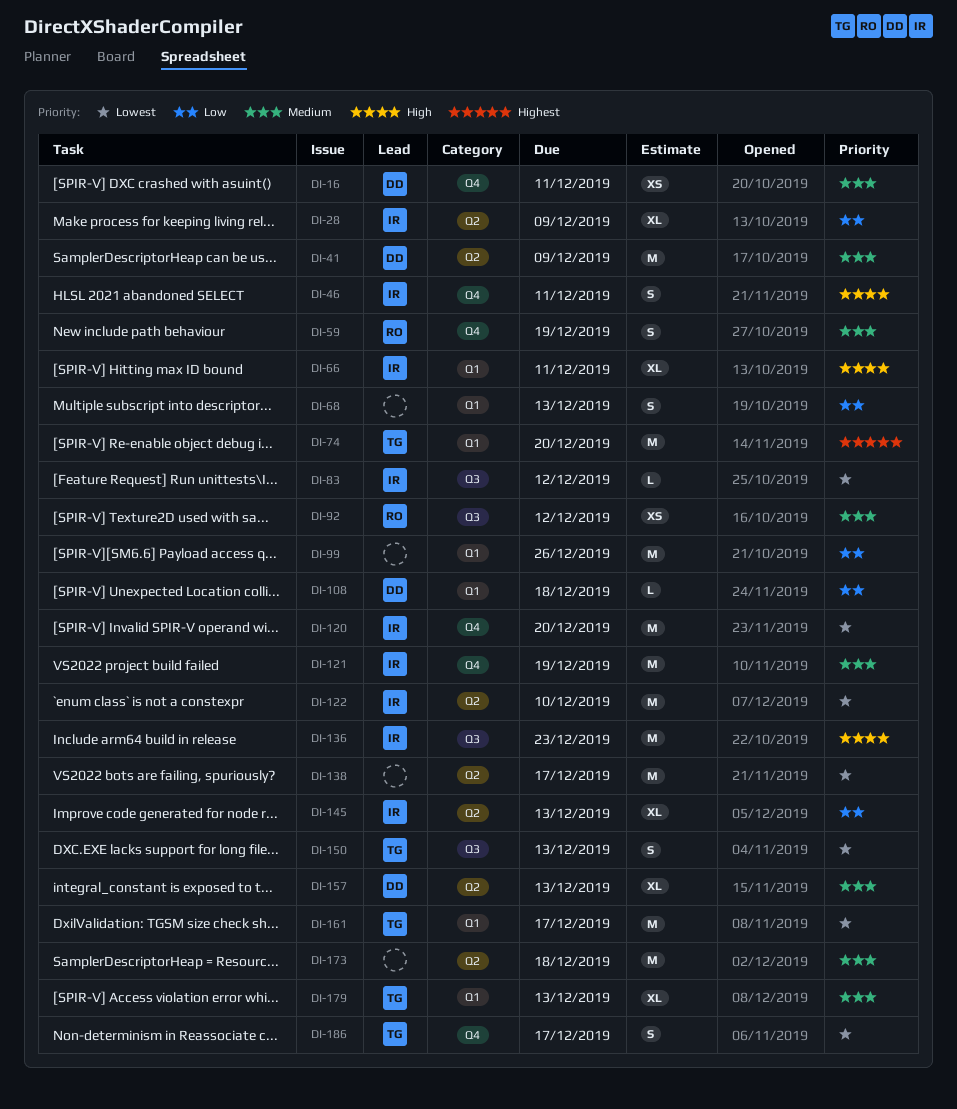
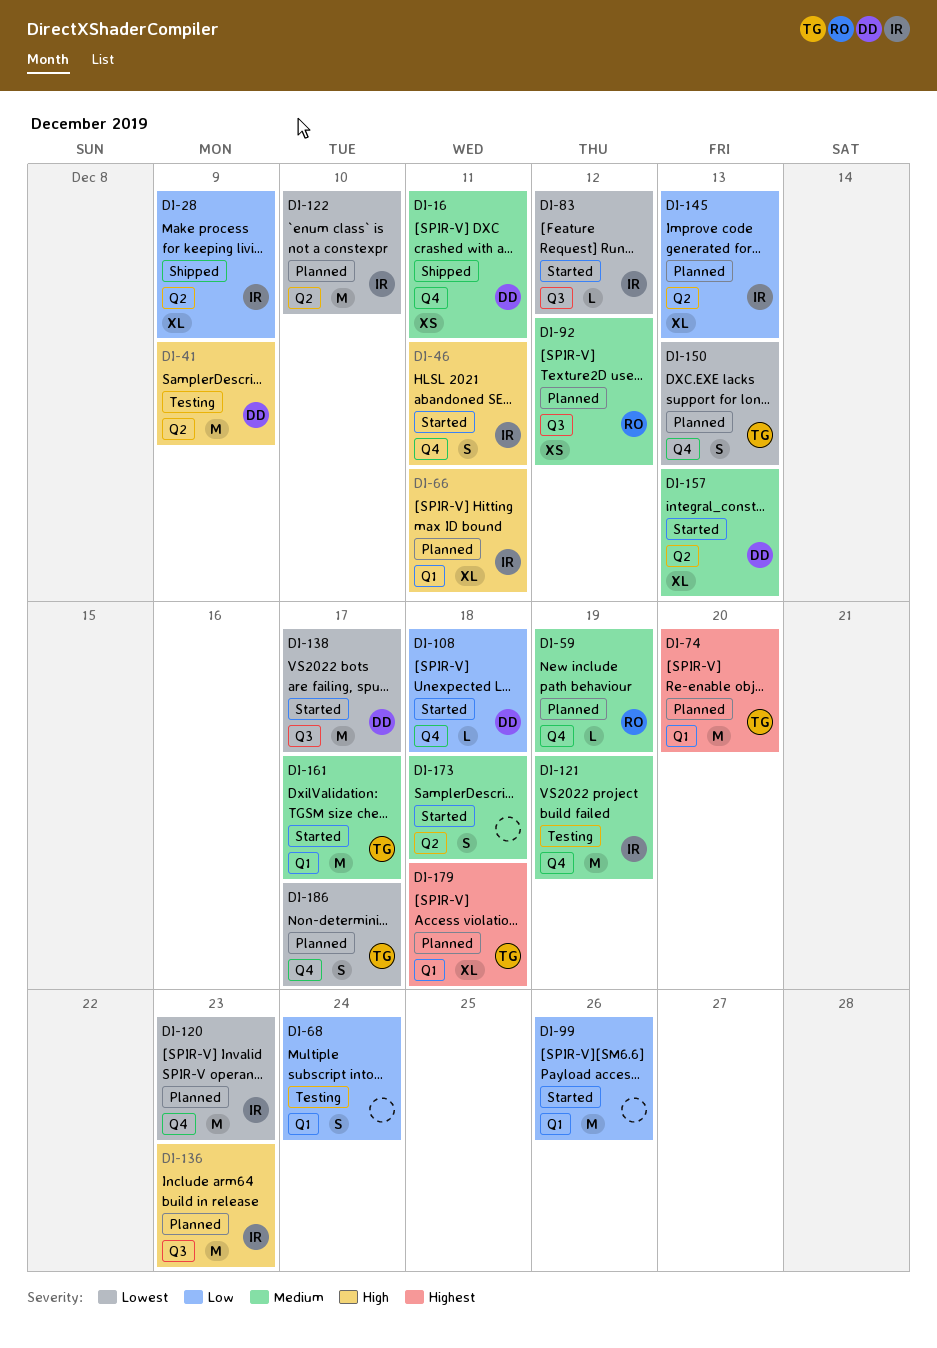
DI-41, priority: Medium -> High
DI-59, estimate: S -> L
DI-68, due: Dec 13 -> Dec 24
DI-108, label: Q1 -> Q4
DI-120, due: Dec 20 -> Dec 23
DI-138, owner: none -> DD
DI-138, label: Q2 -> Q3
DI-150, label: Q3 -> Q4
DI-161, priority: Lowest -> Medium
DI-173, estimate: M -> S
DI-179, priority: Medium -> Highest
DI-179, due: Dec 13 -> Dec 18

